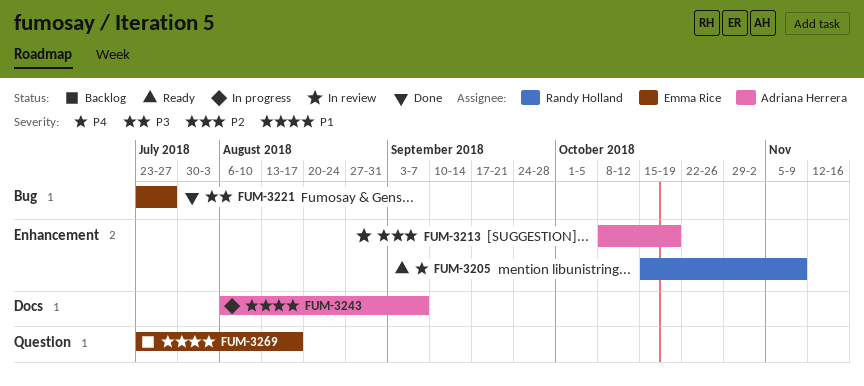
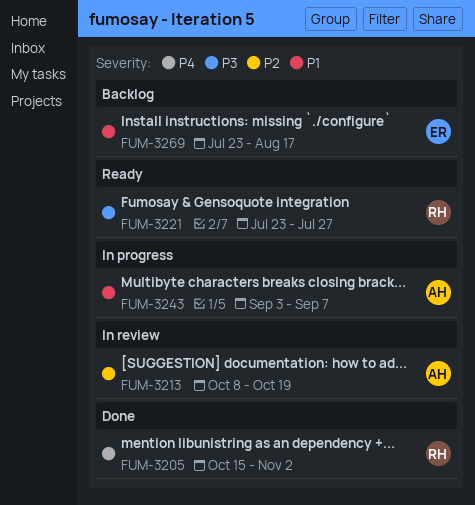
FUM-3205, status: Ready -> Done
FUM-3205, due: Nov 9 -> Nov 2
FUM-3221, status: Done -> Ready
FUM-3221, owner: Emma Rice -> Randy Holland
FUM-3243, start: Aug 6 -> Sep 3

